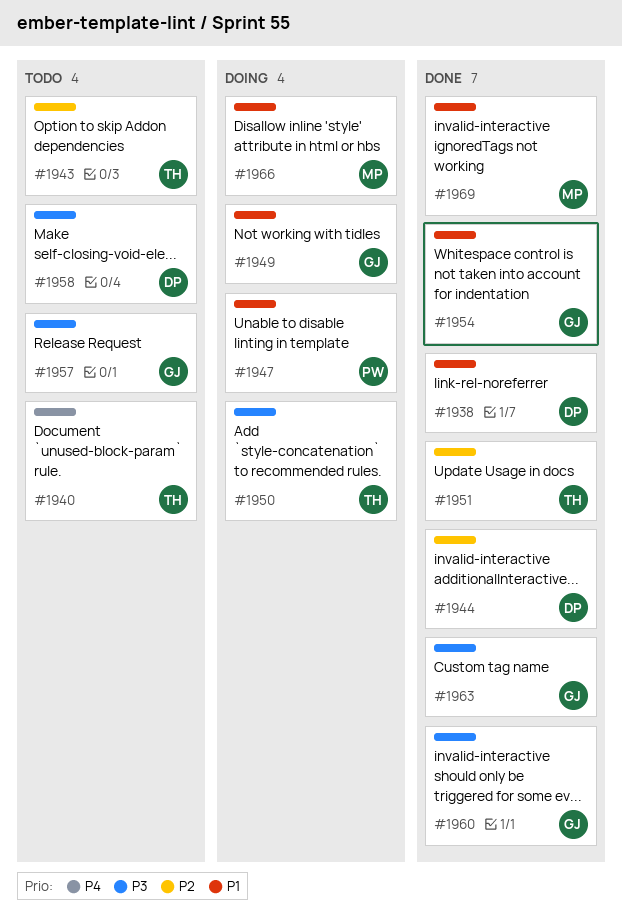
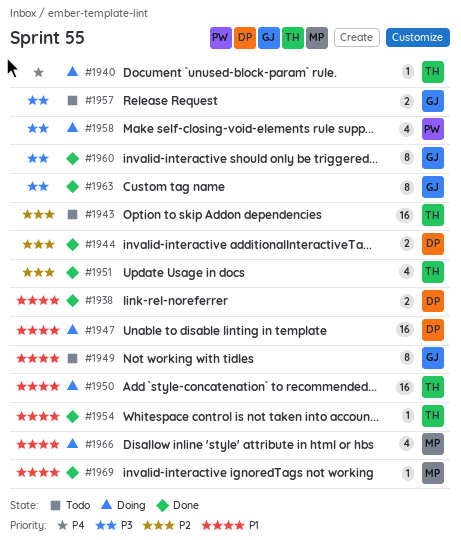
#1940, status: Todo -> Doing
#1947, owner: PW -> DP
#1949, status: Doing -> Todo
#1950, priority: P3 -> P1
#1954, owner: GJ -> TH
#1958, status: Todo -> Doing
#1958, owner: DP -> PW

